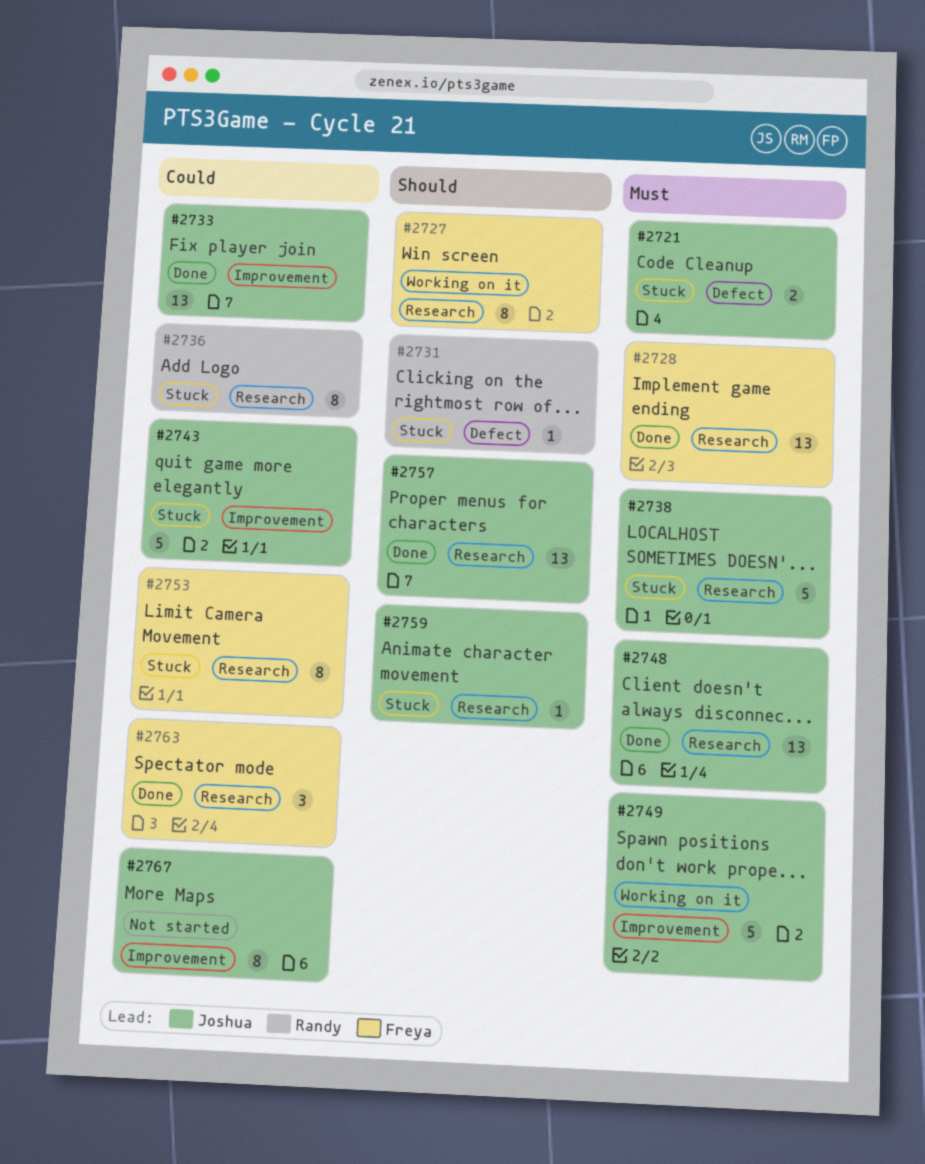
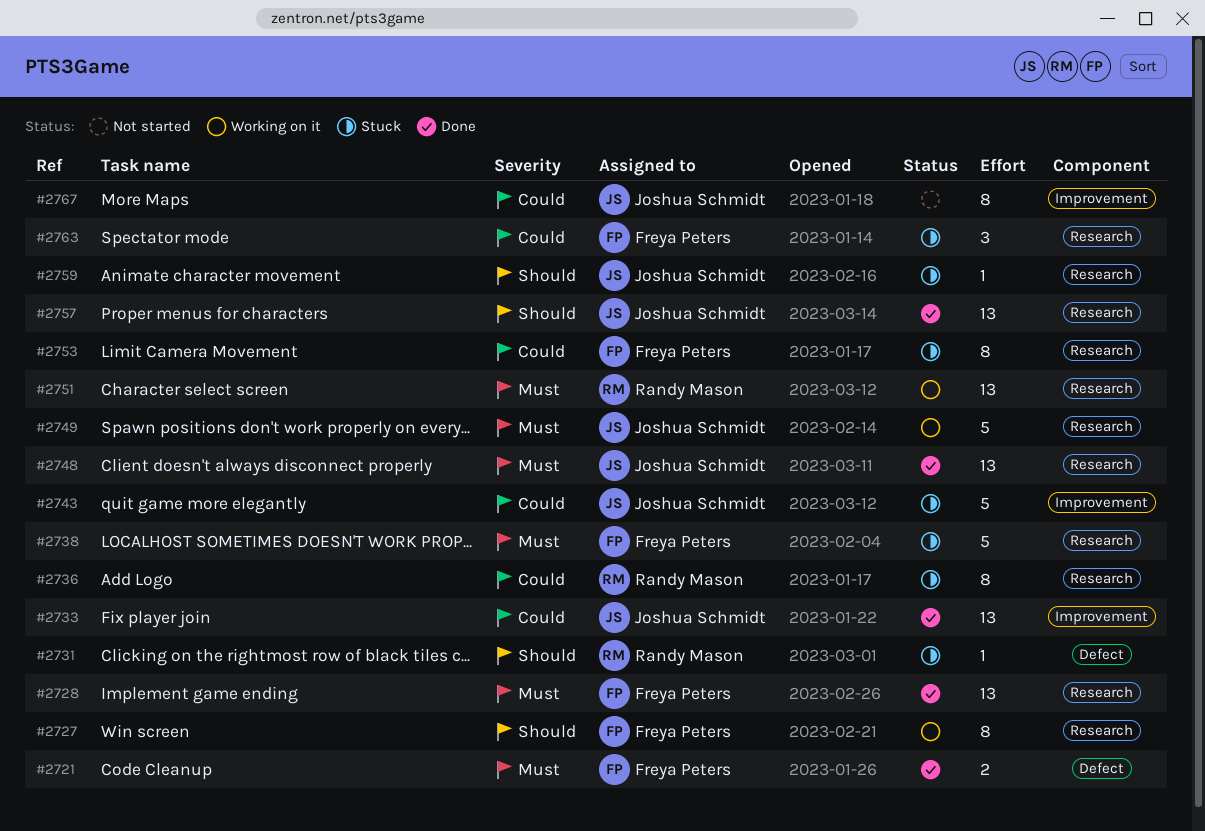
#2721, status: Stuck -> Done
#2721, owner: Joshua Schmidt -> Freya Peters
#2738, owner: Joshua Schmidt -> Freya Peters
#2749, label: Improvement -> Research
#2751: none -> present
#2763, status: Done -> Stuck

